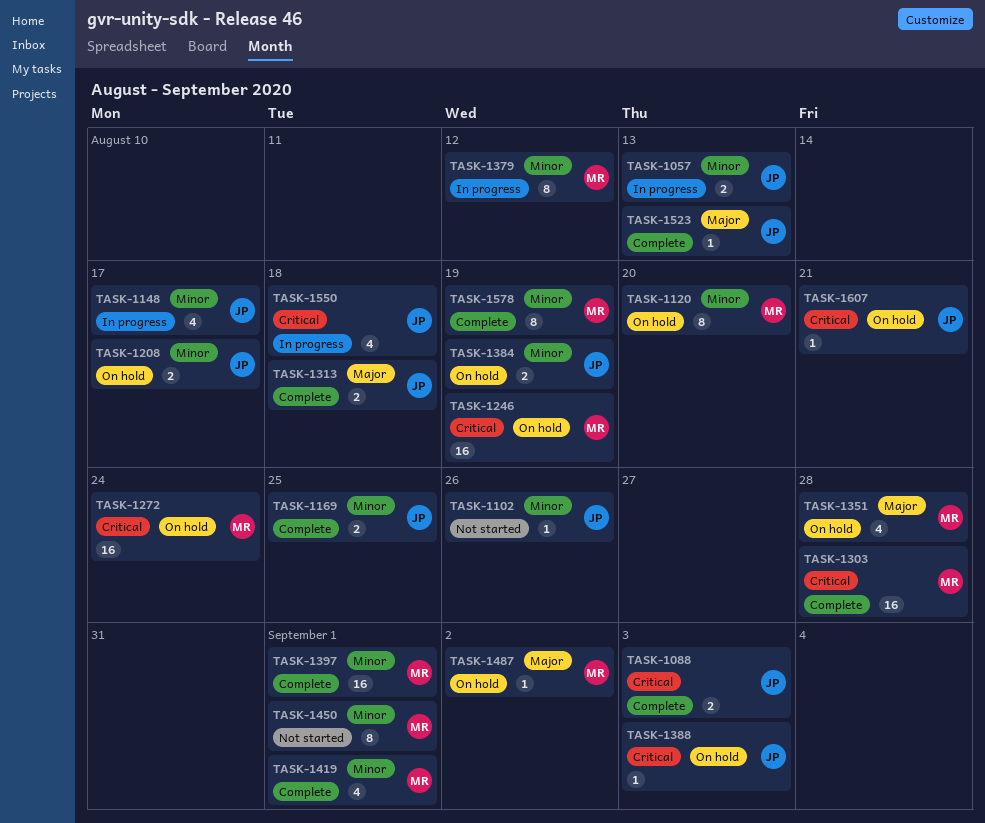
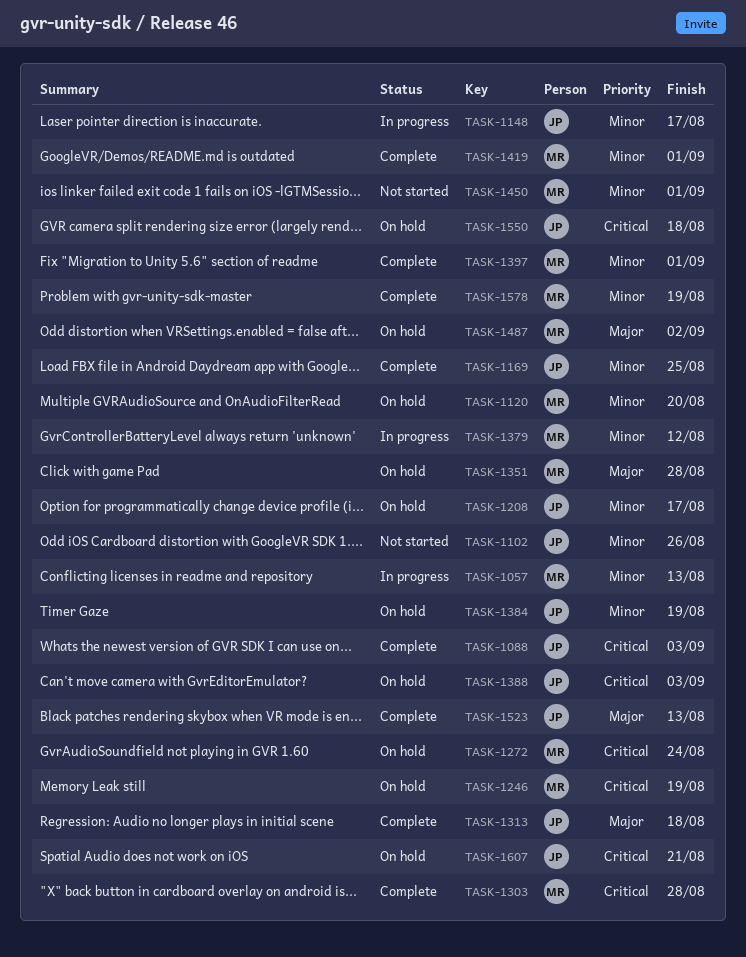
TASK-1057, owner: JP -> MR
TASK-1550, status: In progress -> On hold

